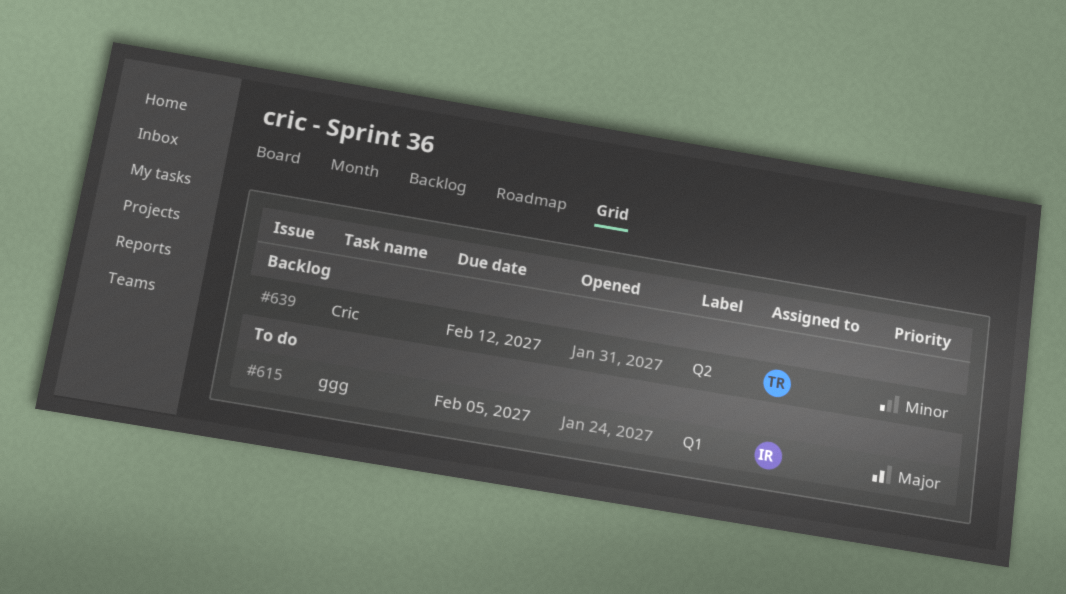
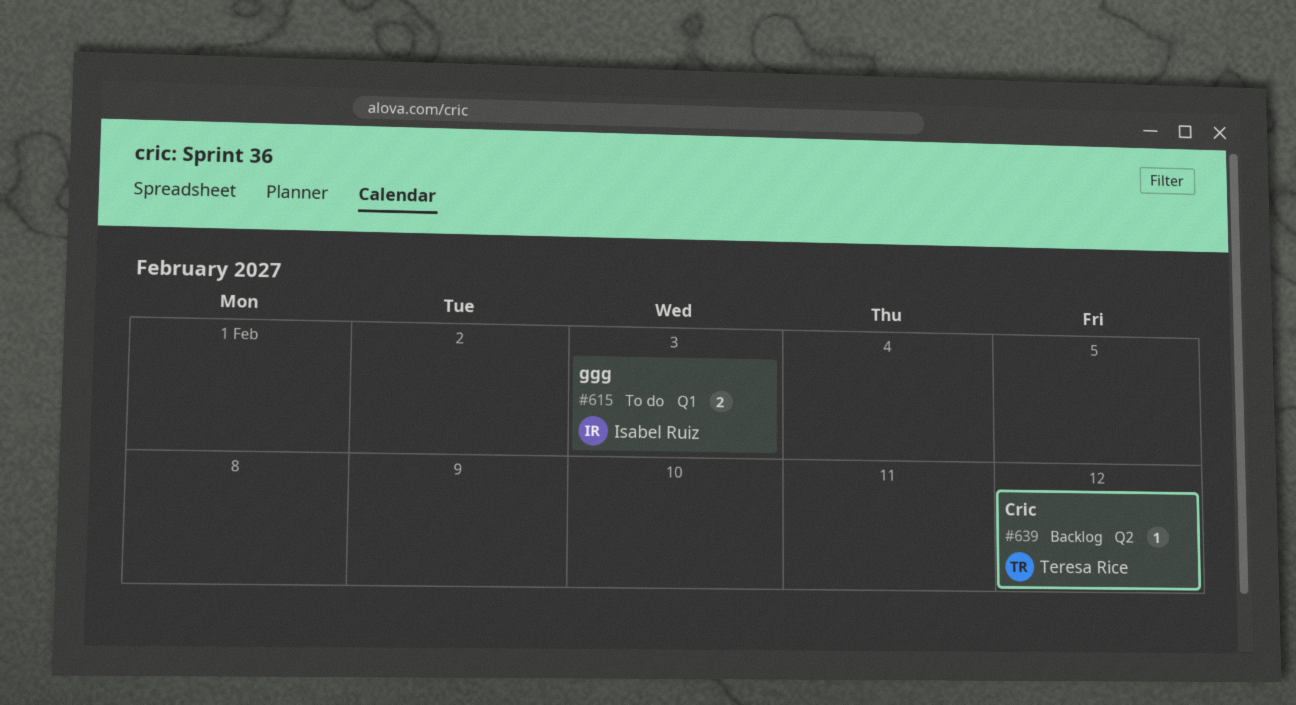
#615, due: Feb 5 -> Feb 3

